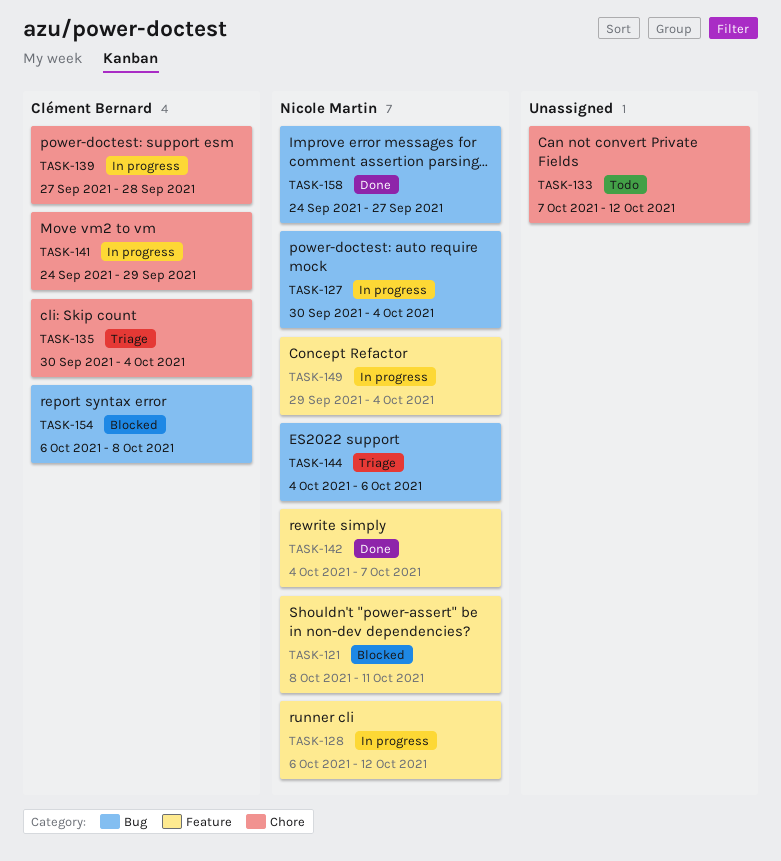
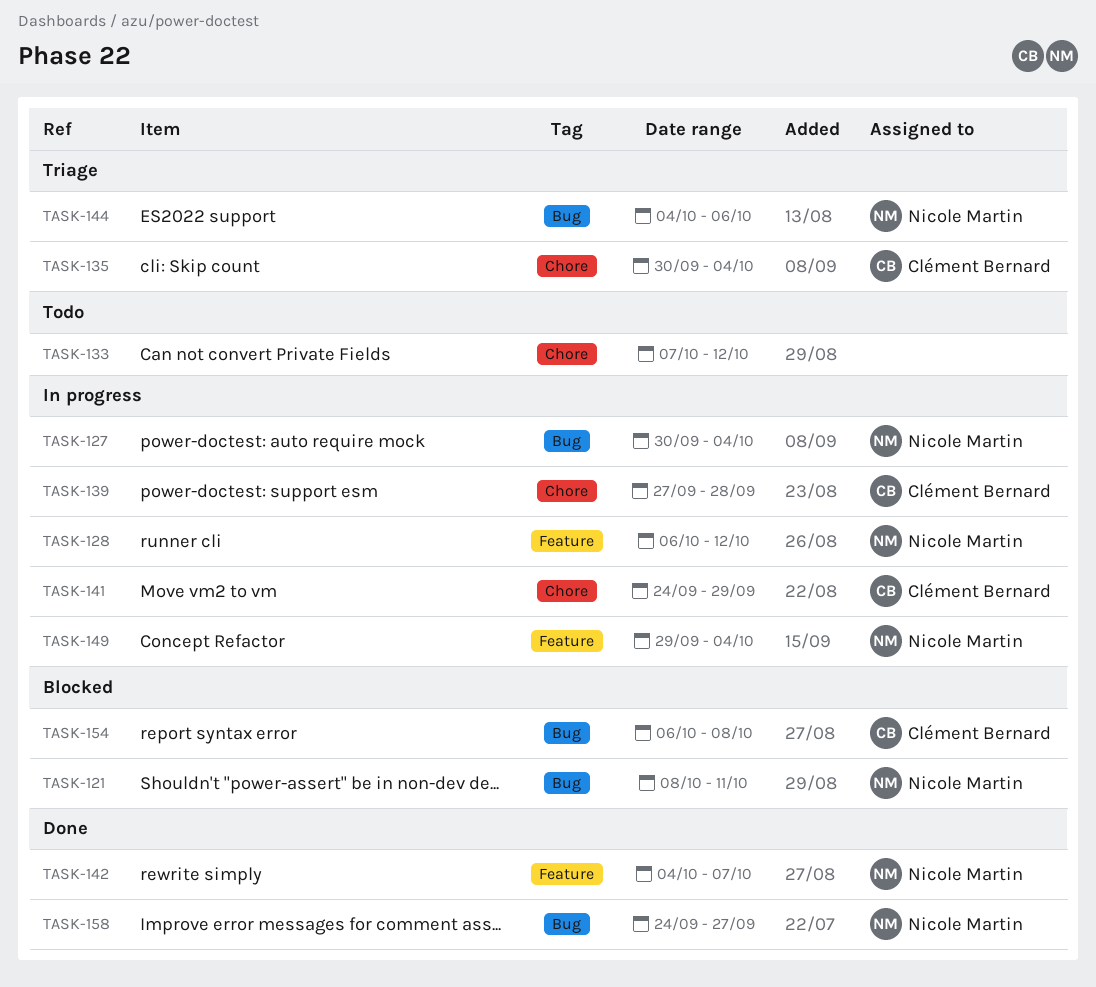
TASK-121, label: Feature -> Bug

